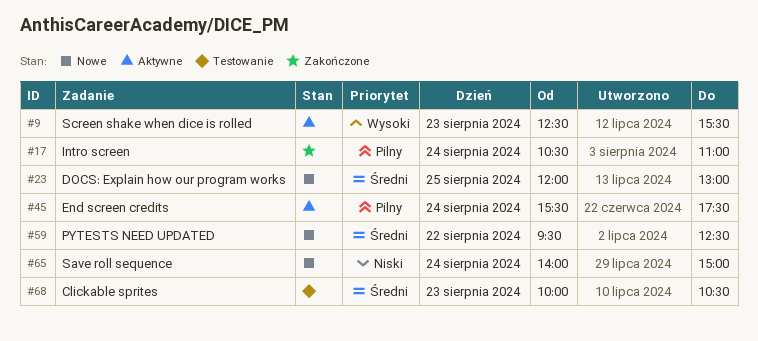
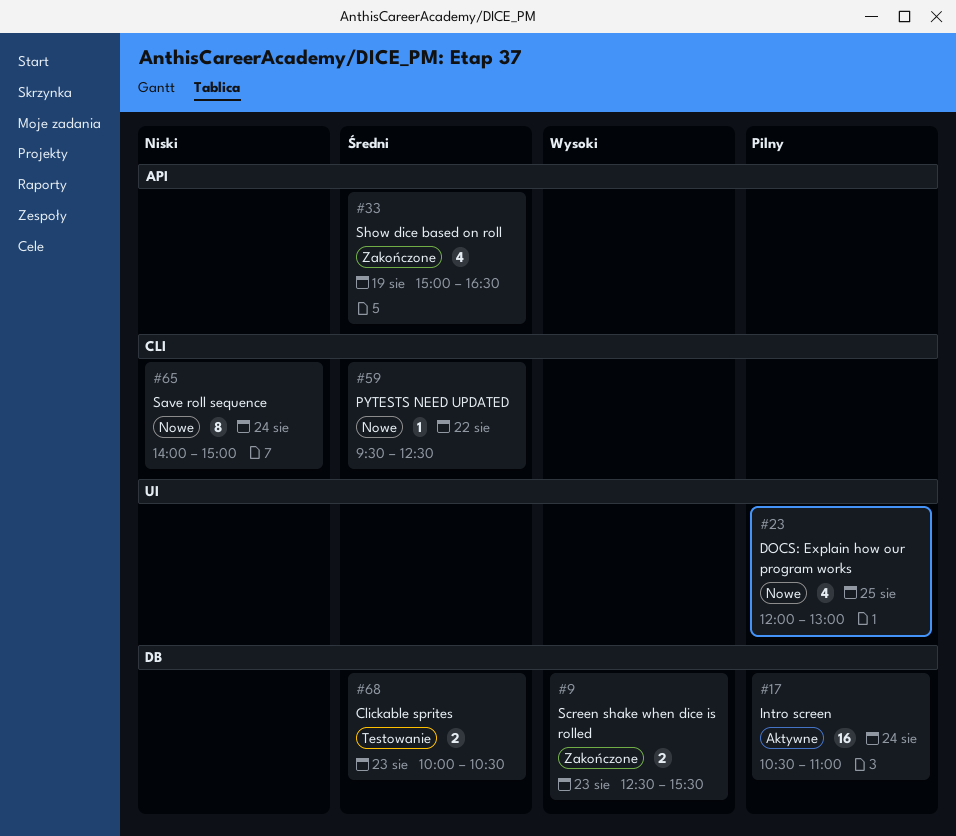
#9, status: Aktywne -> Zakończone
#17, status: Zakończone -> Aktywne
#23, priority: Średni -> Pilny
#33: none -> present
#45: present -> none

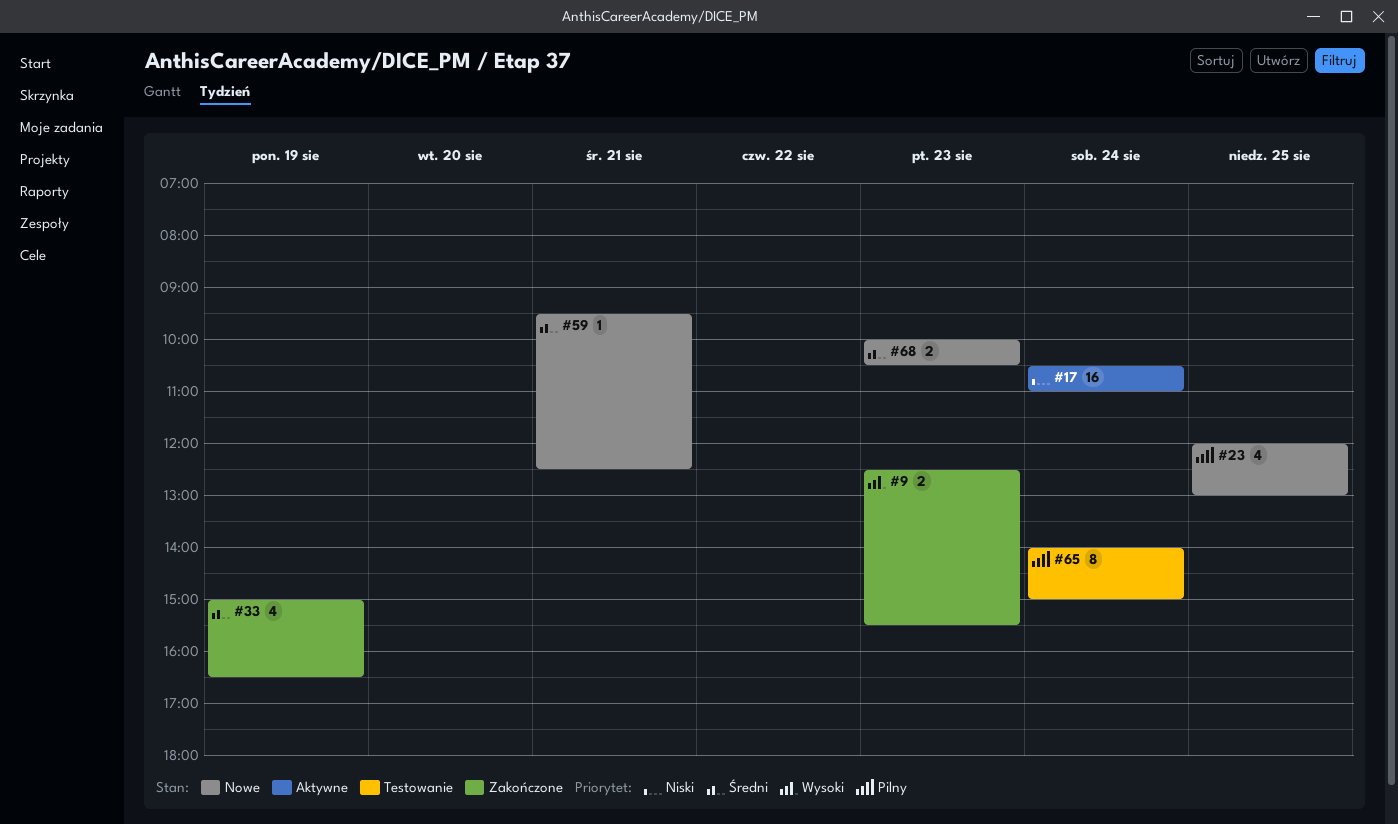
#17, priority: Pilny -> Niski
#59, day: Aug 22 -> Aug 21
#65, status: Nowe -> Testowanie
#65, priority: Niski -> Pilny
#68, status: Testowanie -> Nowe

